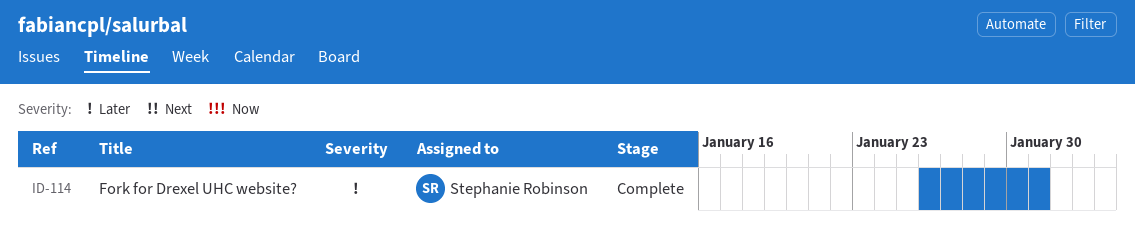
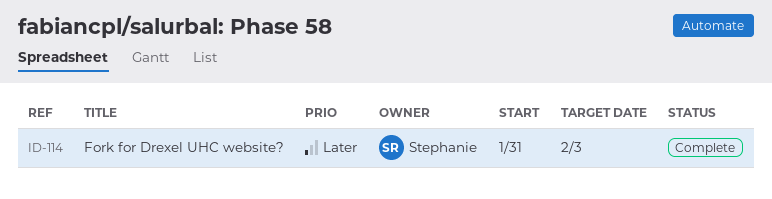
ID-114, start: Jan 26 -> Jan 31
ID-114, due: Jan 31 -> Feb 3

